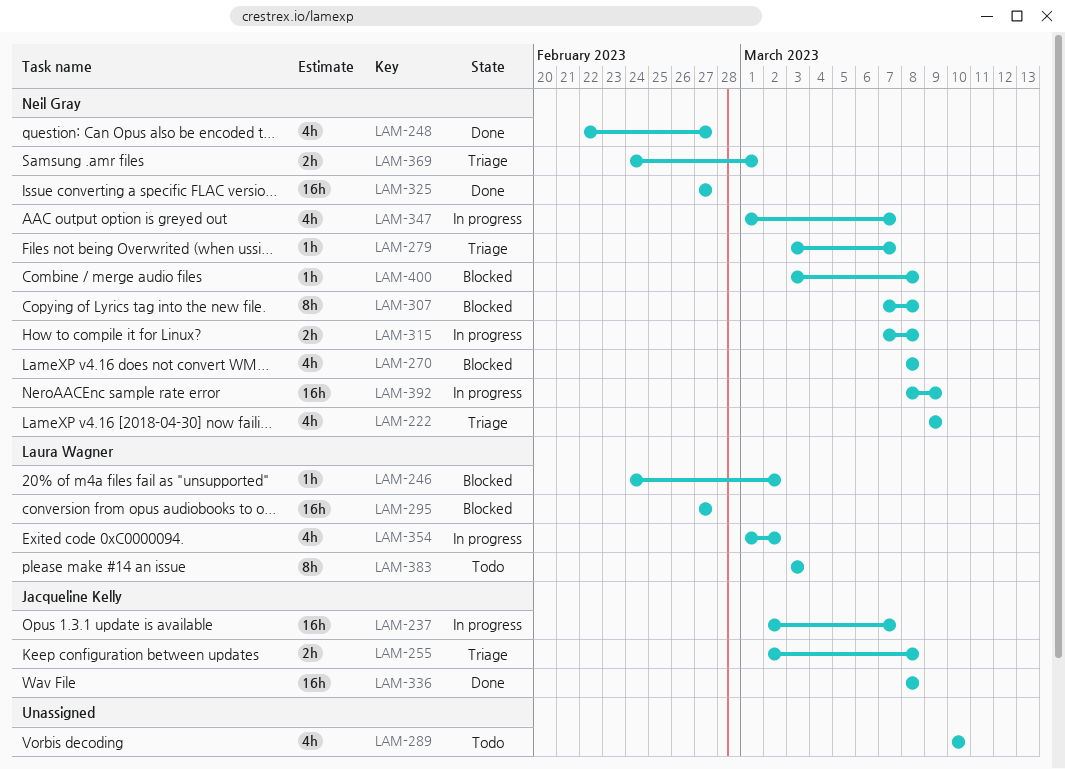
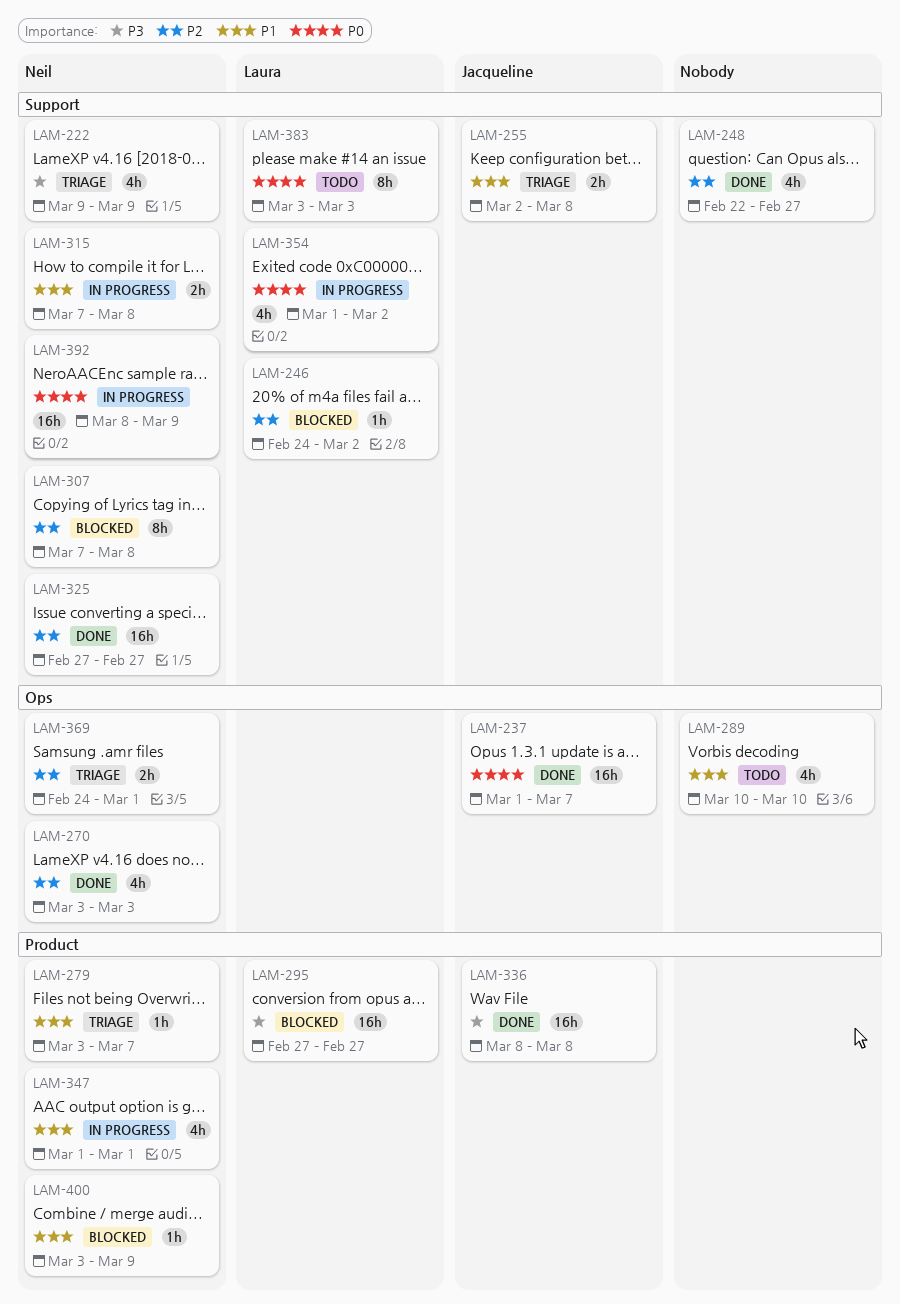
LAM-237, status: In progress -> Done
LAM-237, start: Mar 2 -> Mar 1
LAM-248, owner: Neil Gray -> none
LAM-270, status: Blocked -> Done
LAM-270, start: Mar 8 -> Mar 3
LAM-270, due: Mar 8 -> Mar 3
LAM-347, due: Mar 7 -> Mar 1
LAM-400, due: Mar 8 -> Mar 9

